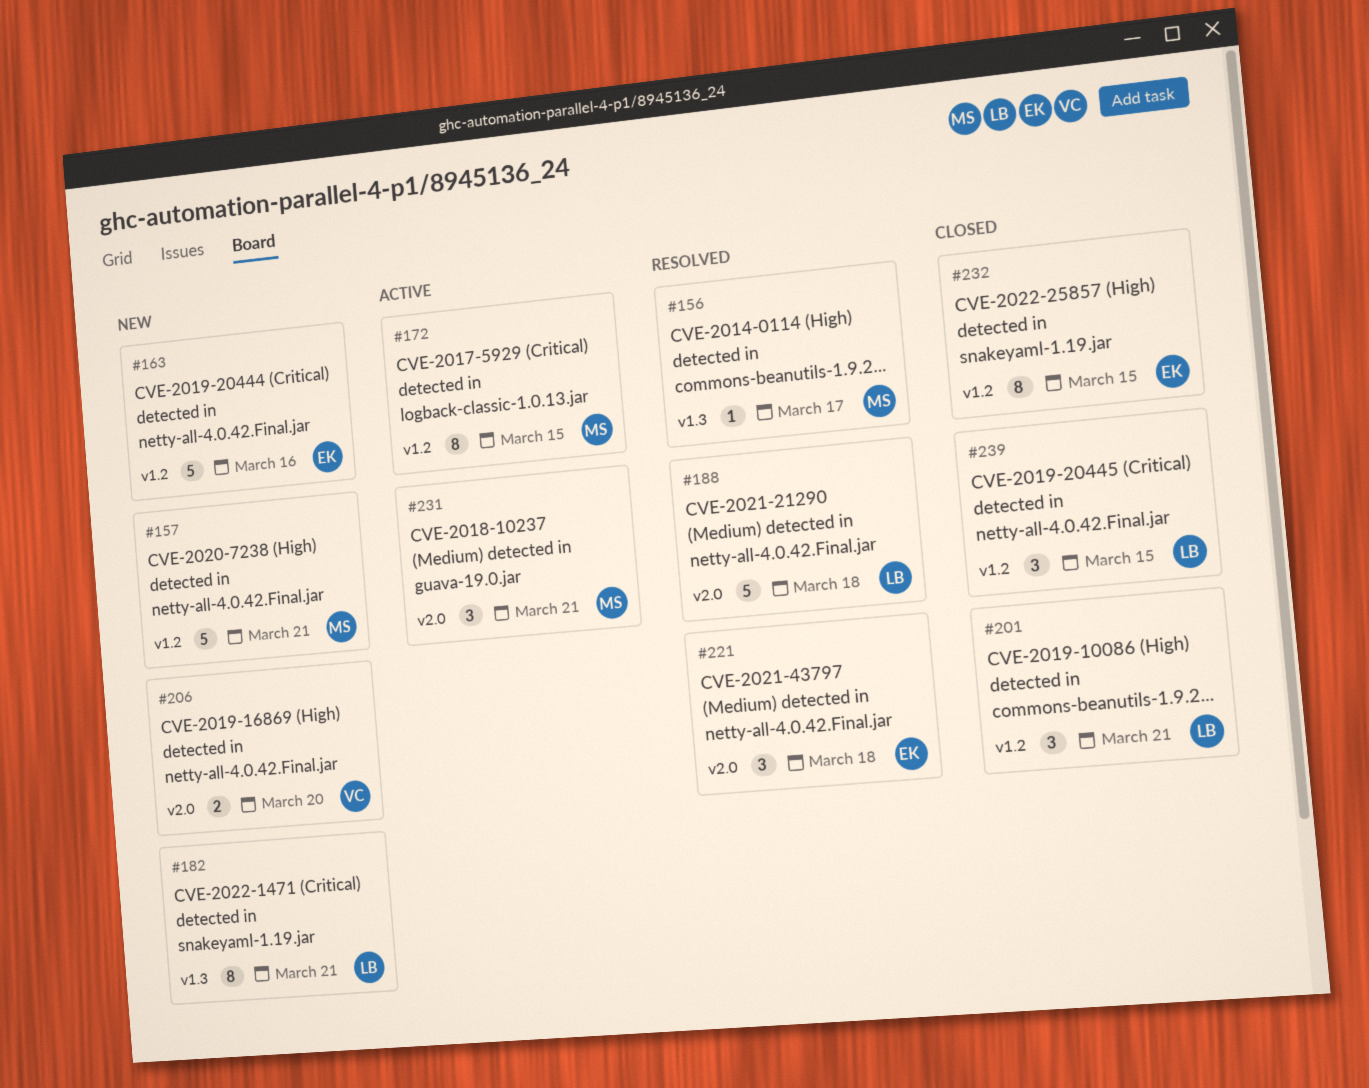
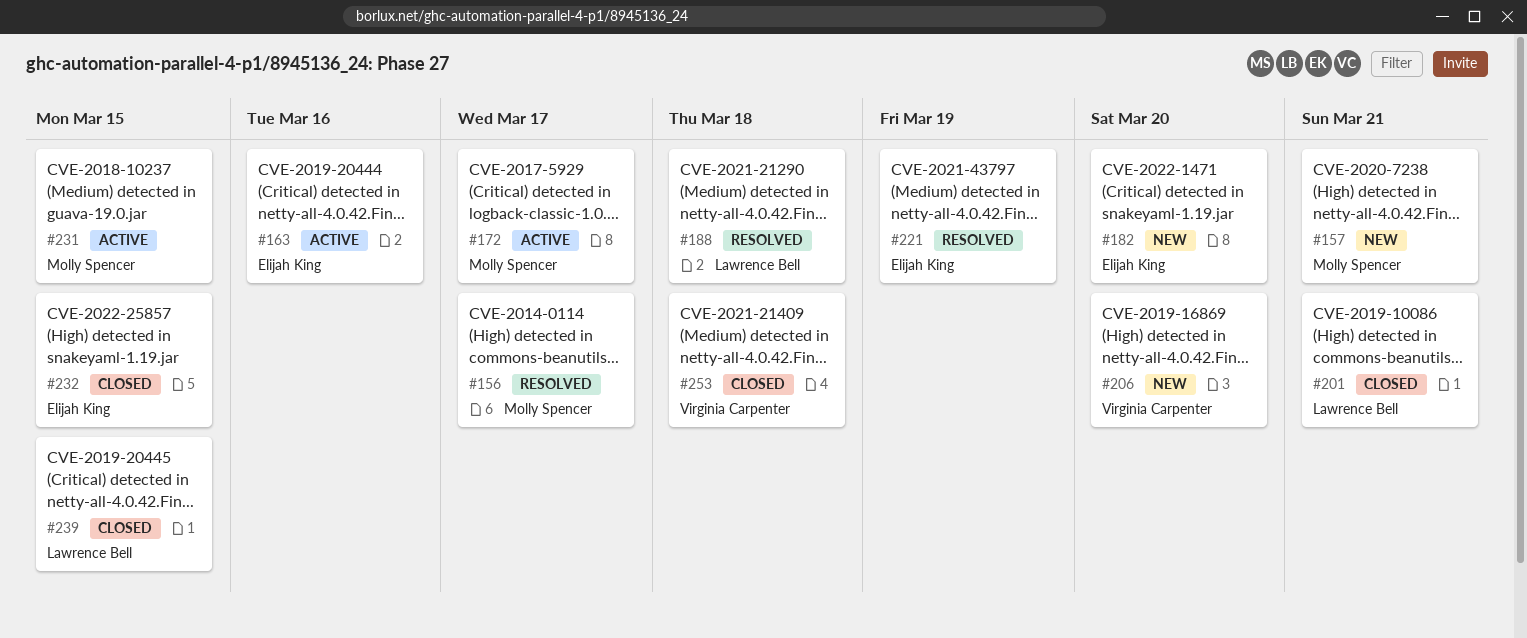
#163, status: New -> Active
#172, due: Mar 15 -> Mar 17
#182, owner: Lawrence Bell -> Elijah King
#182, due: Mar 21 -> Mar 20
#221, due: Mar 18 -> Mar 19
#231, due: Mar 21 -> Mar 15
#253: none -> present

